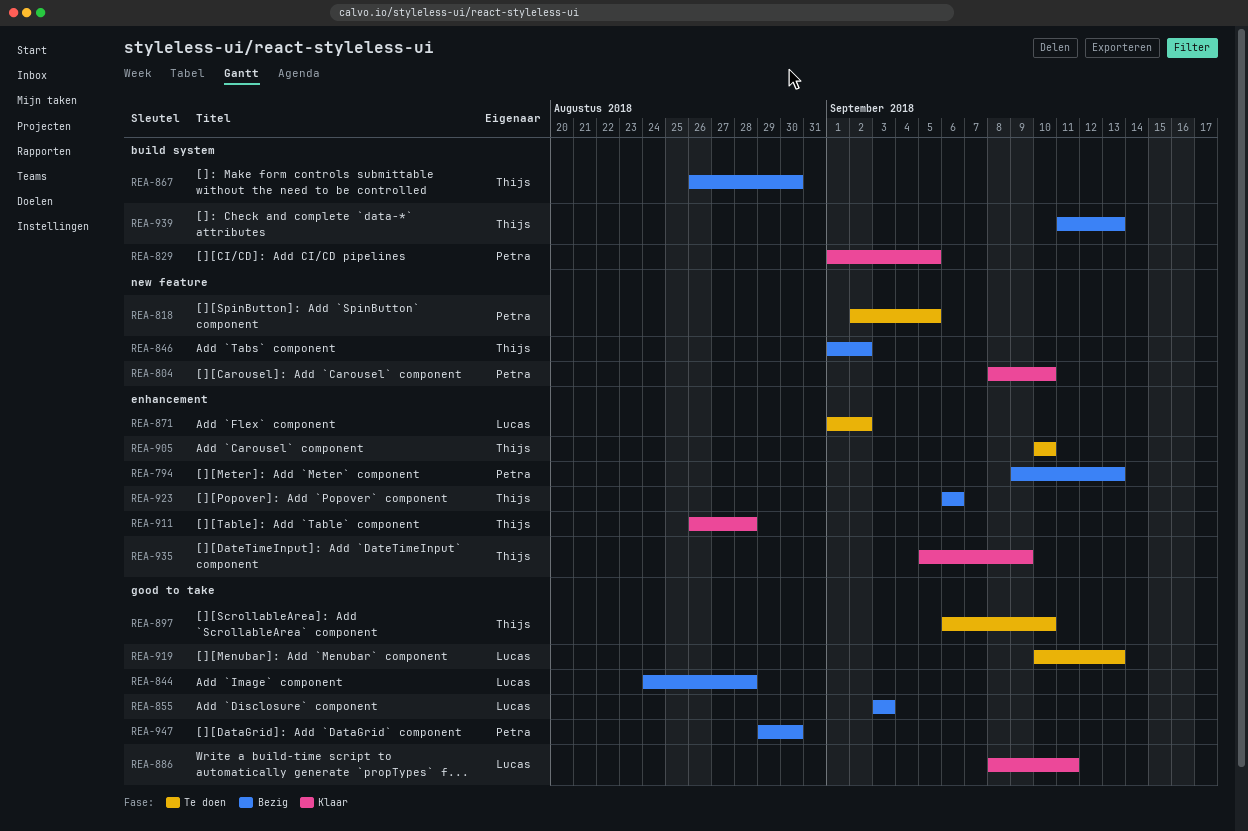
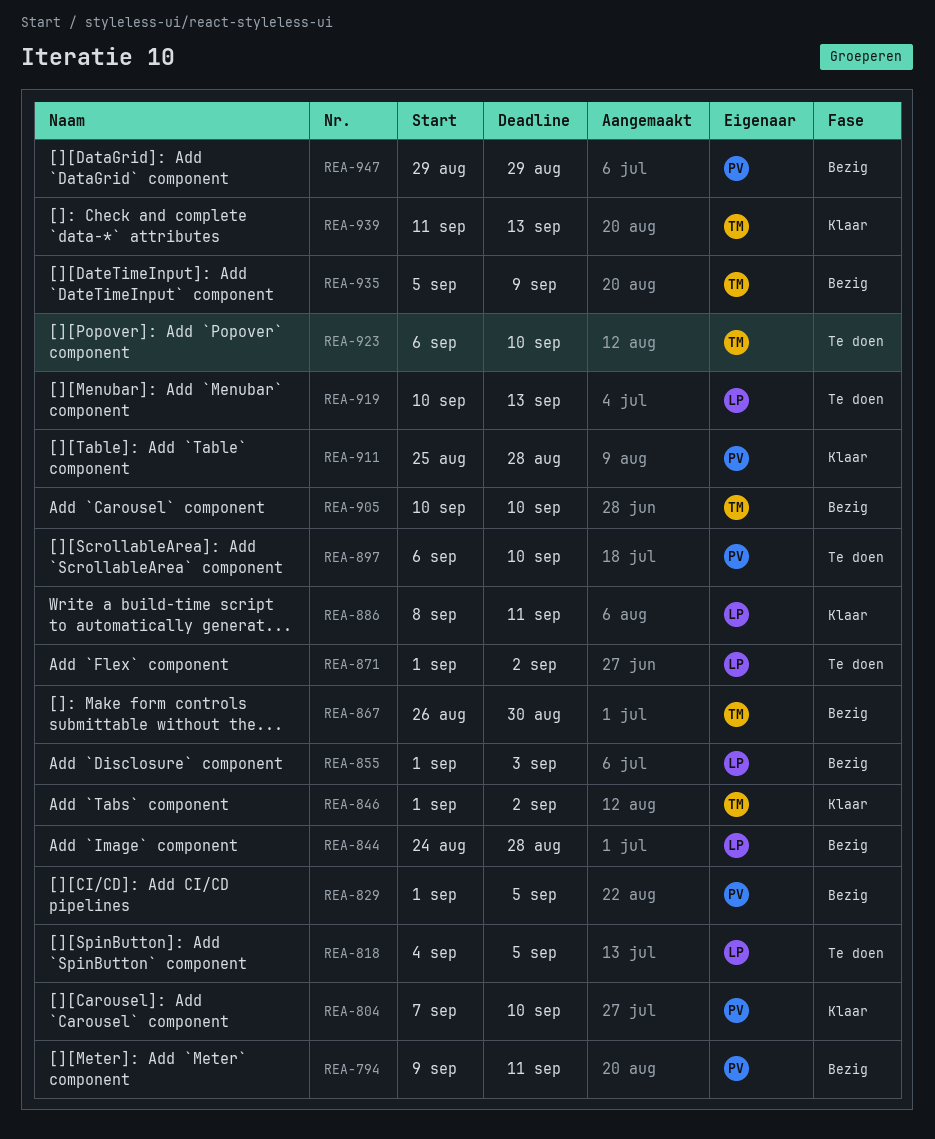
REA-794, due: Sep 13 -> Sep 11
REA-804, start: Sep 8 -> Sep 7
REA-818, owner: Petra -> Lucas
REA-818, start: Sep 2 -> Sep 4
REA-829, status: Klaar -> Bezig
REA-846, status: Bezig -> Klaar
REA-855, start: Sep 3 -> Sep 1
REA-897, owner: Thijs -> Petra
REA-905, status: Te doen -> Bezig
REA-911, owner: Thijs -> Petra
REA-911, start: Aug 26 -> Aug 25
REA-923, status: Bezig -> Te doen
REA-923, due: Sep 6 -> Sep 10
REA-935, status: Klaar -> Bezig
REA-939, status: Bezig -> Klaar
REA-947, due: Aug 30 -> Aug 29

